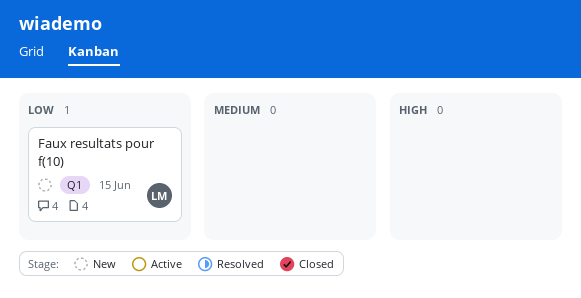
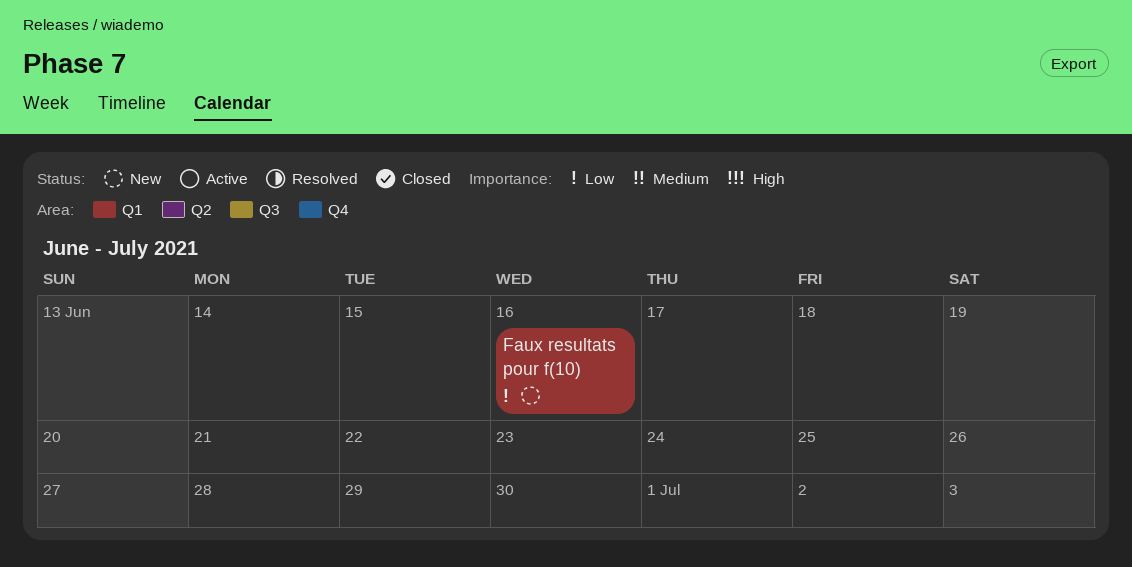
Faux resultats pour f(10), due: Jun 15 -> Jun 16

